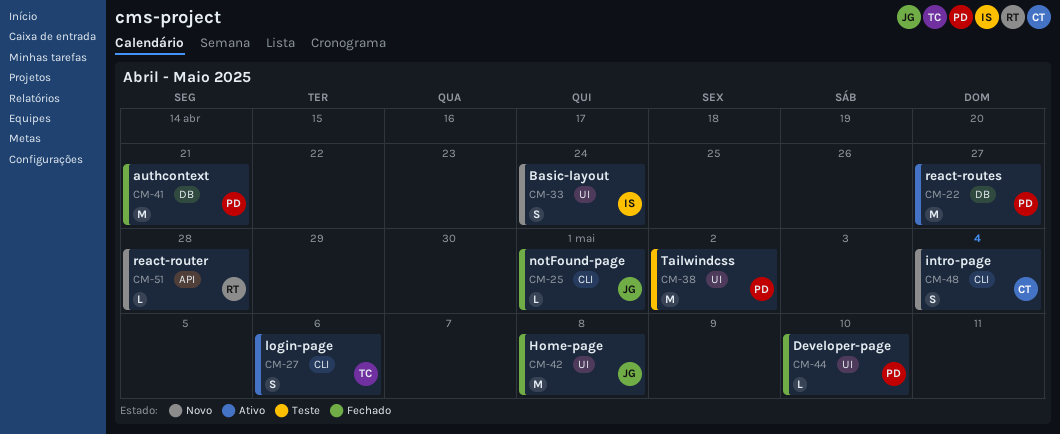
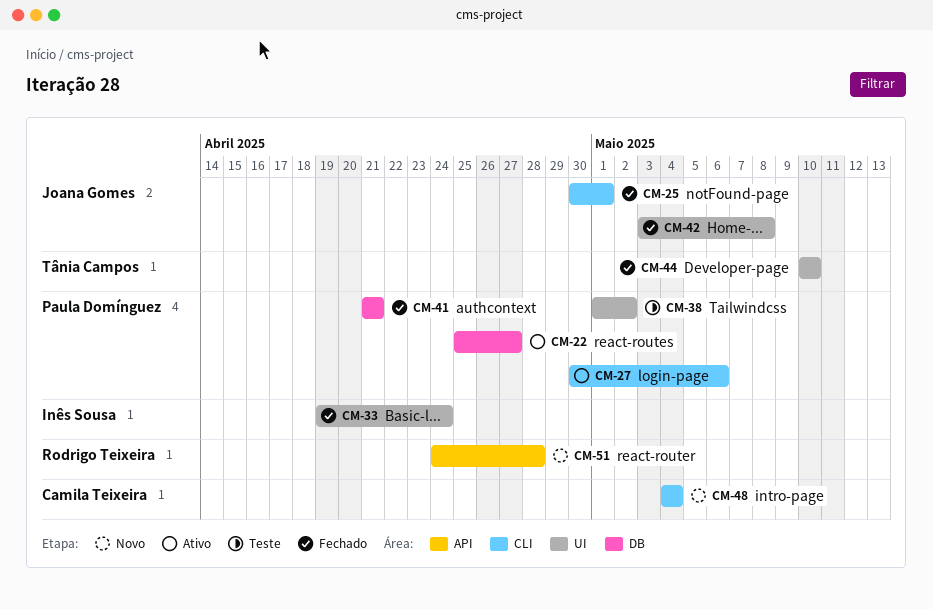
CM-27, owner: Tânia Campos -> Paula Domínguez
CM-33, status: Novo -> Fechado
CM-44, owner: Paula Domínguez -> Tânia Campos

